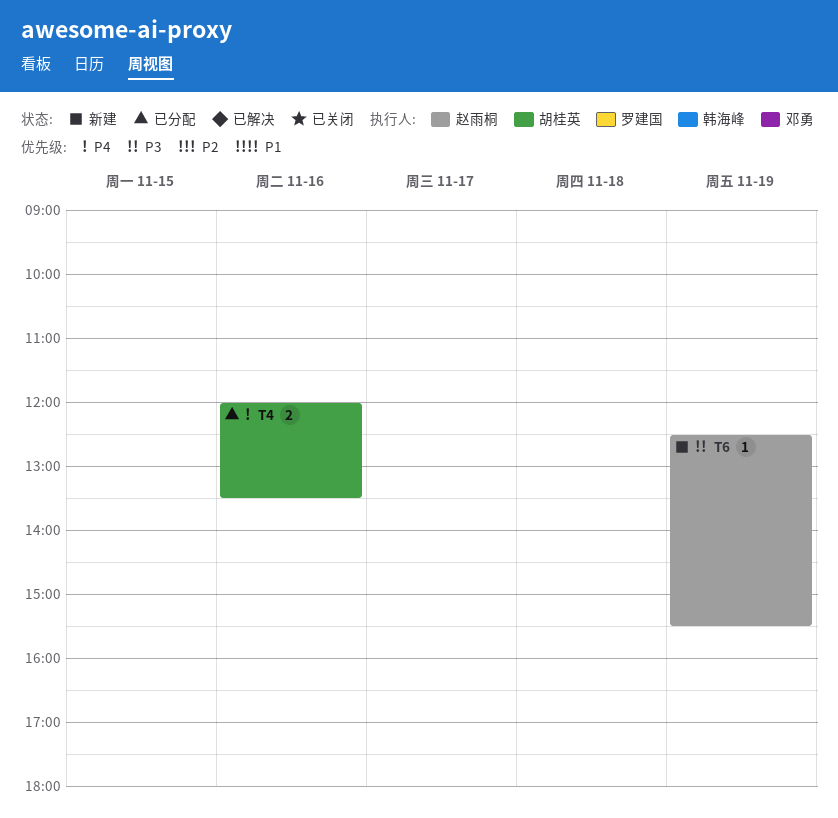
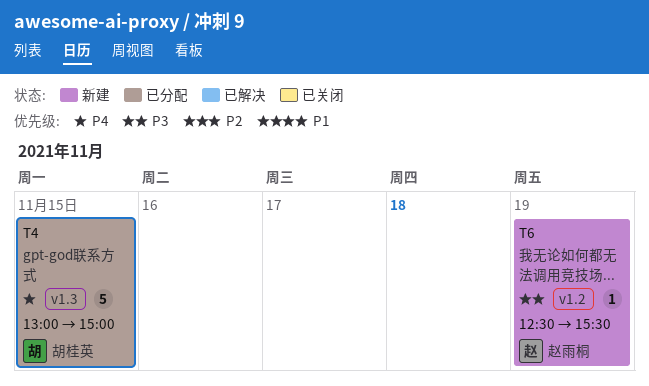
T4, estimate: 2 -> 5
T4, day: Nov 16 -> Nov 15
T4, begins: 12:00 -> 13:00
T4, ends: 13:30 -> 15:00

